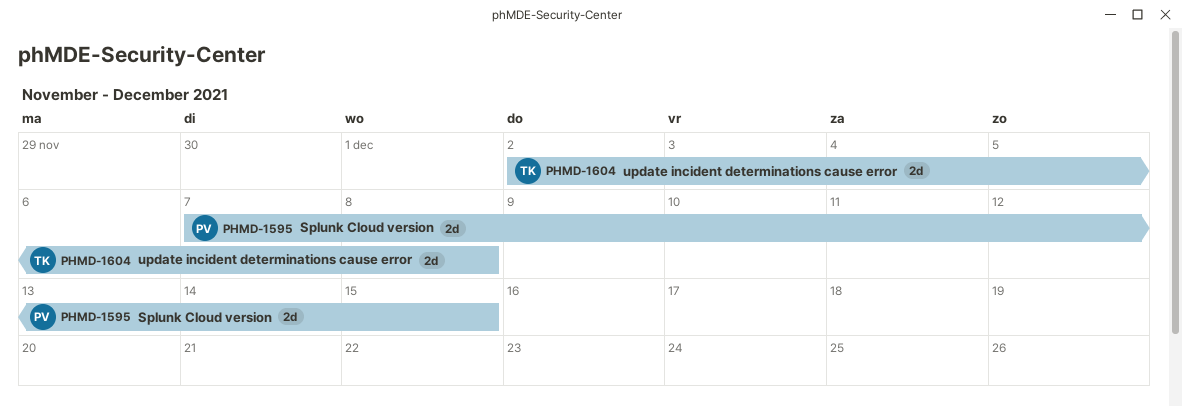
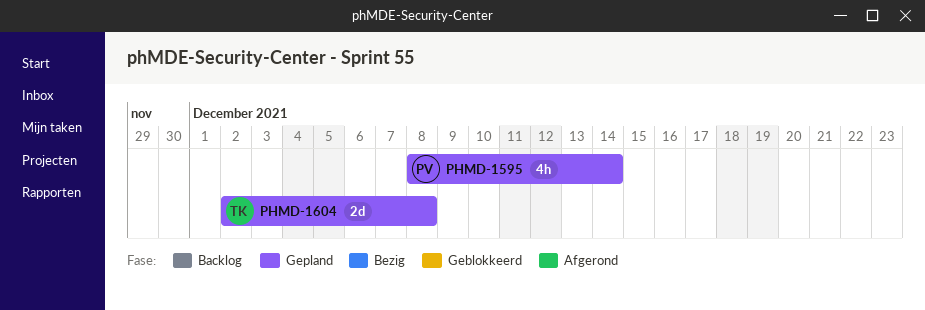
PHMD-1595, estimate: 2d -> 4h
PHMD-1595, start: Dec 7 -> Dec 8
PHMD-1595, due: Dec 15 -> Dec 14

